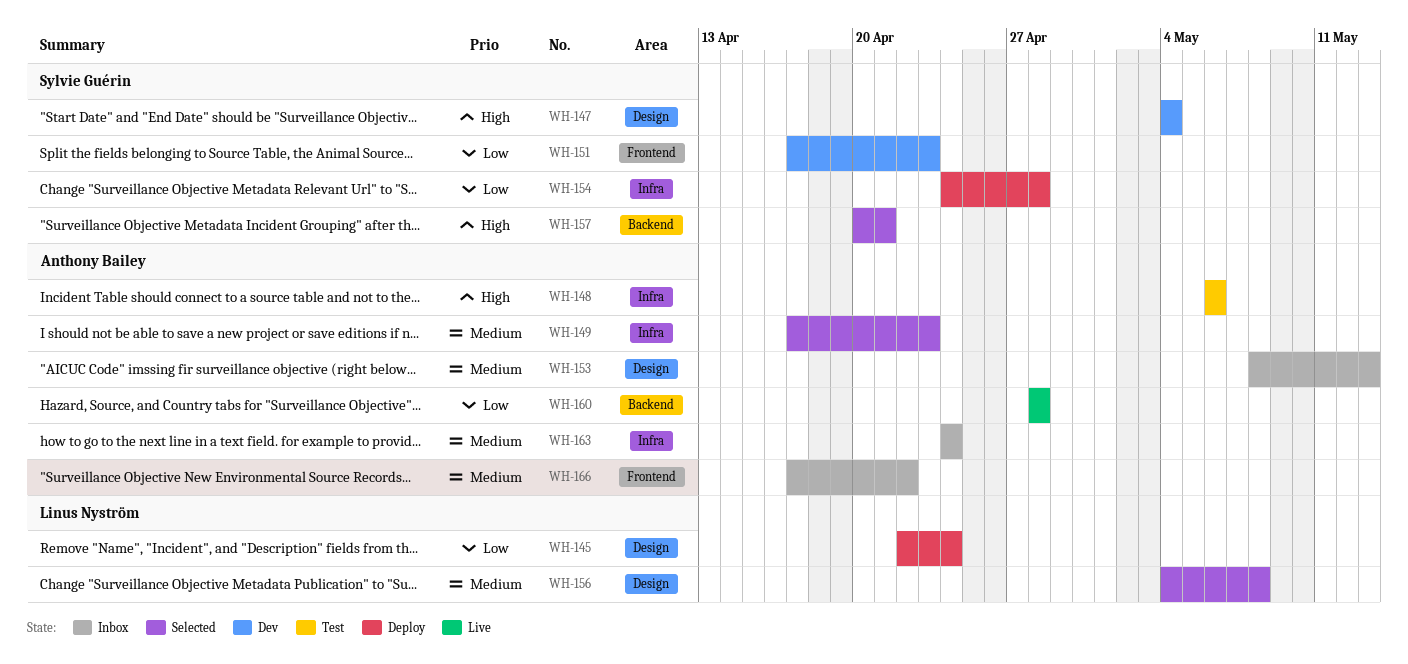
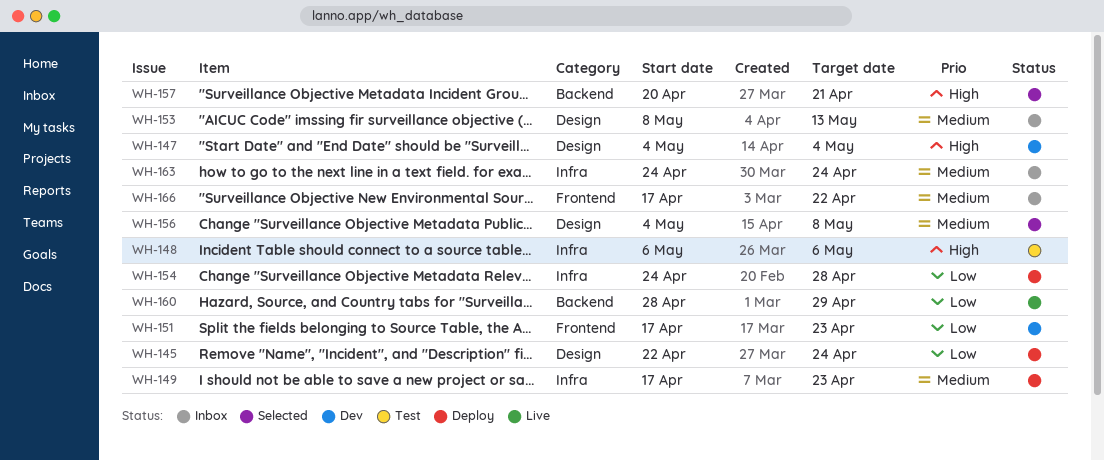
WH-149, status: Selected -> Deploy
WH-160, due: Apr 28 -> Apr 29

